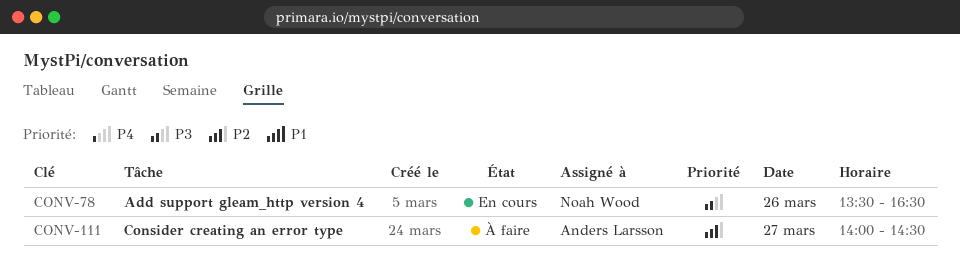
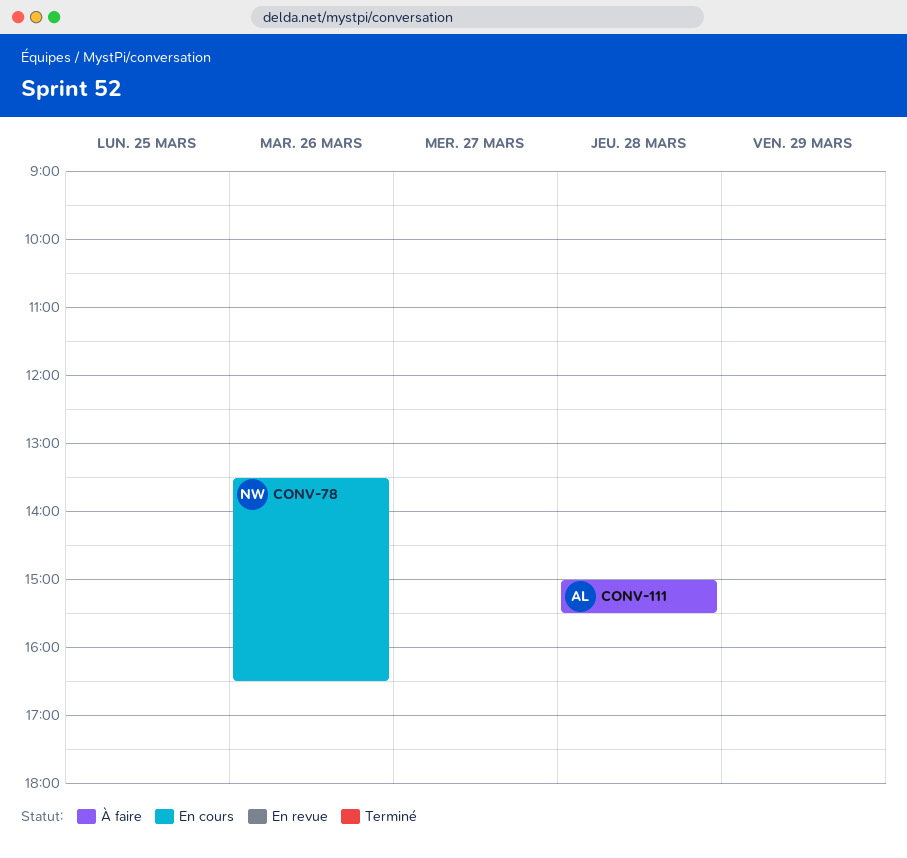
CONV-111, day: Mar 27 -> Mar 28
CONV-111, begins: 14:00 -> 15:00
CONV-111, ends: 14:30 -> 15:30

